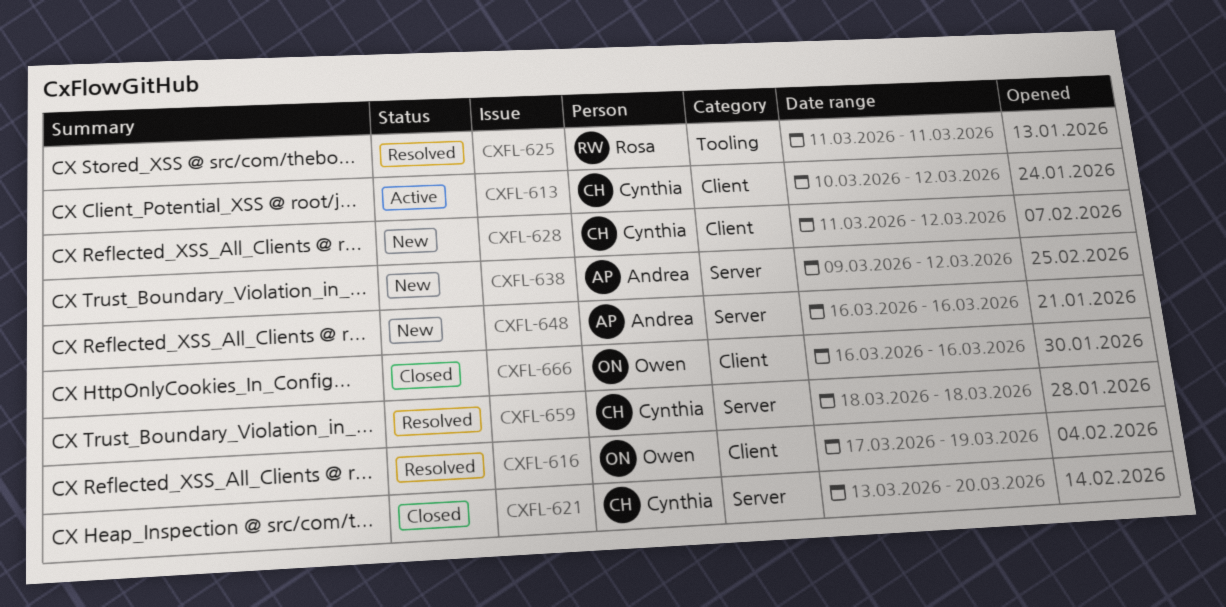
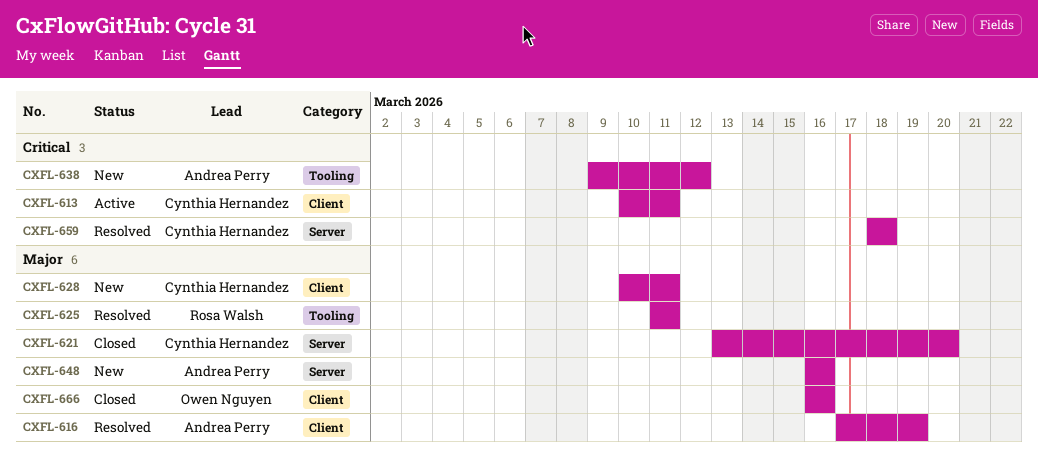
CXFL-613, due: Mar 12 -> Mar 11
CXFL-616, owner: Owen Nguyen -> Andrea Perry
CXFL-628, start: Mar 11 -> Mar 10
CXFL-628, due: Mar 12 -> Mar 11
CXFL-638, label: Server -> Tooling

